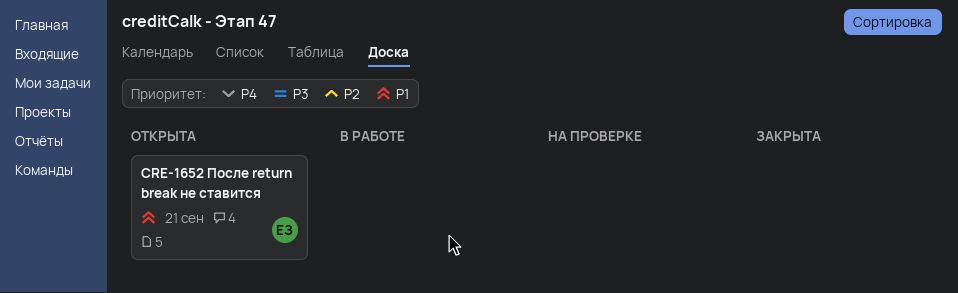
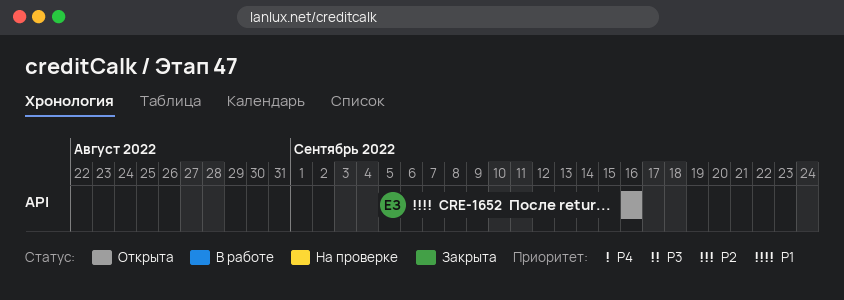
CRE-1652, due: Sep 21 -> Sep 16

